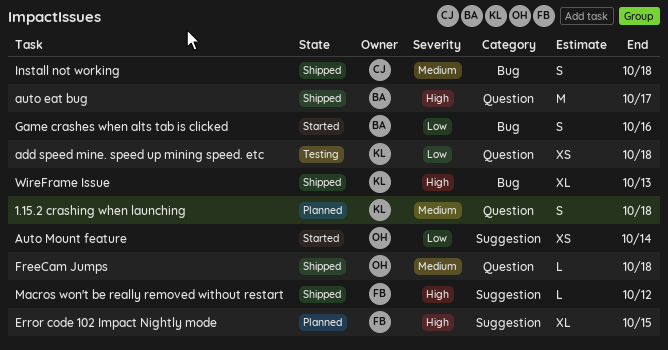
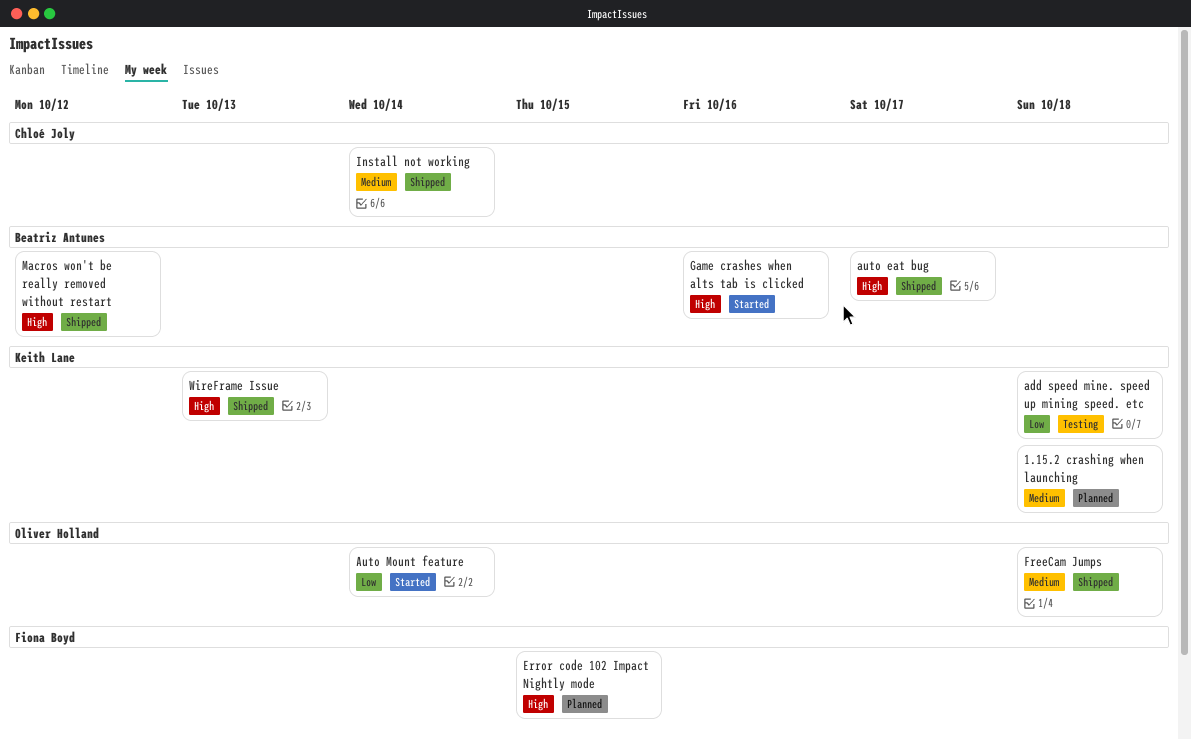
Game crashes when alts tab is clicked, priority: Low -> High
Install not working, due: Oct 18 -> Oct 14
Macros won't be really removed without restart, owner: Fiona Boyd -> Beatriz Antunes

